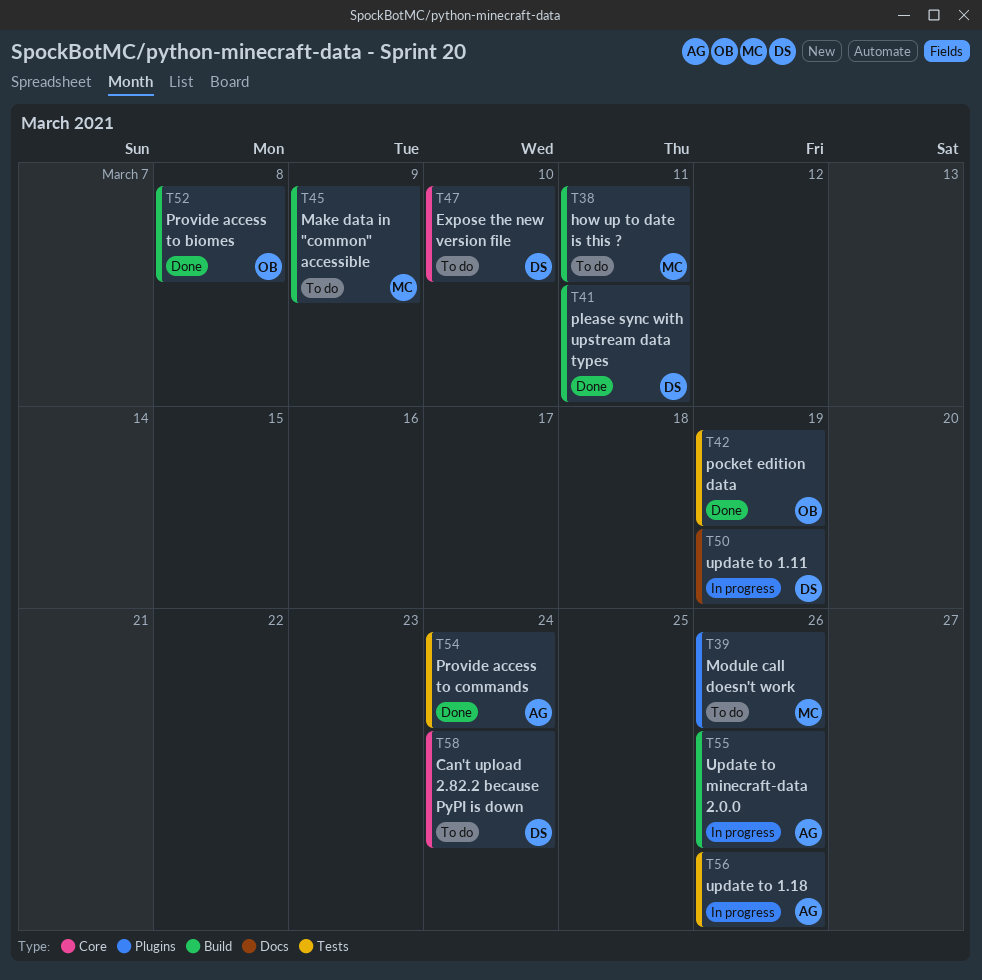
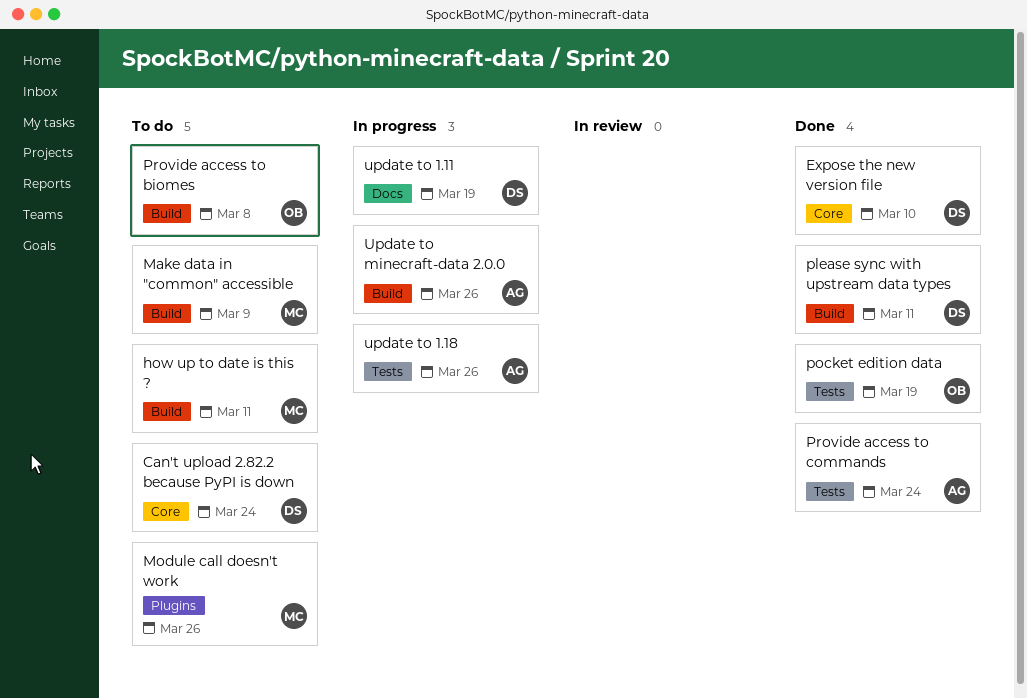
Expose the new version file, status: To do -> Done
Provide access to biomes, status: Done -> To do

